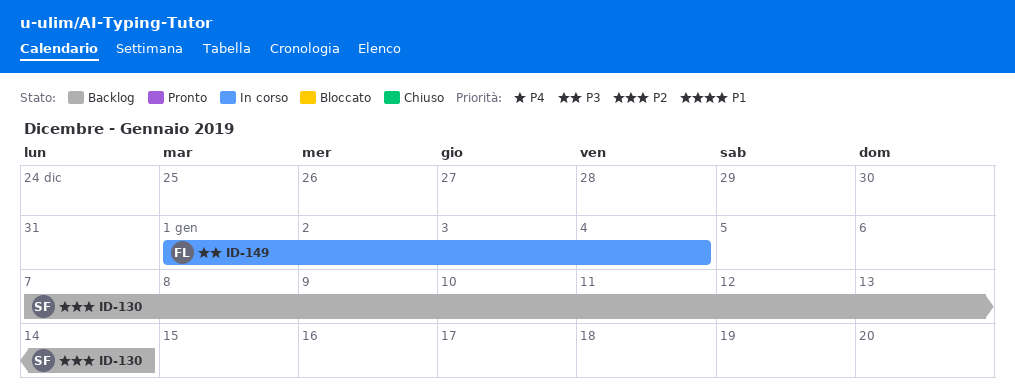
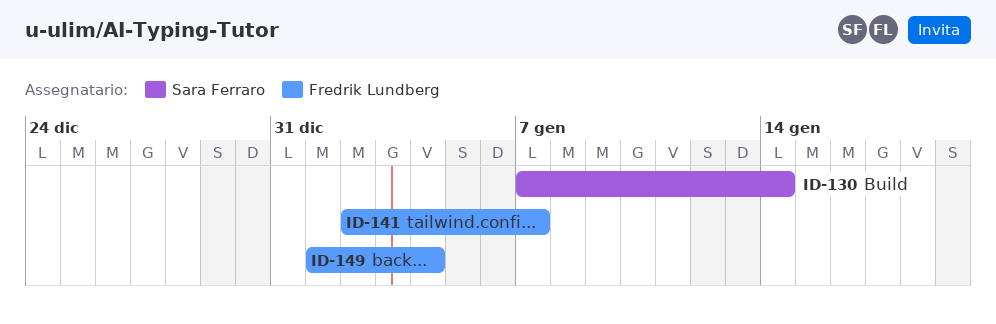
ID-141: none -> present

